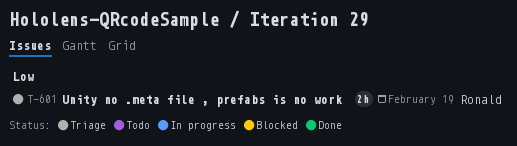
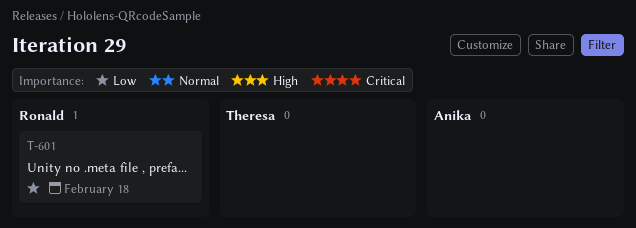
T-601, due: Feb 19 -> Feb 18

